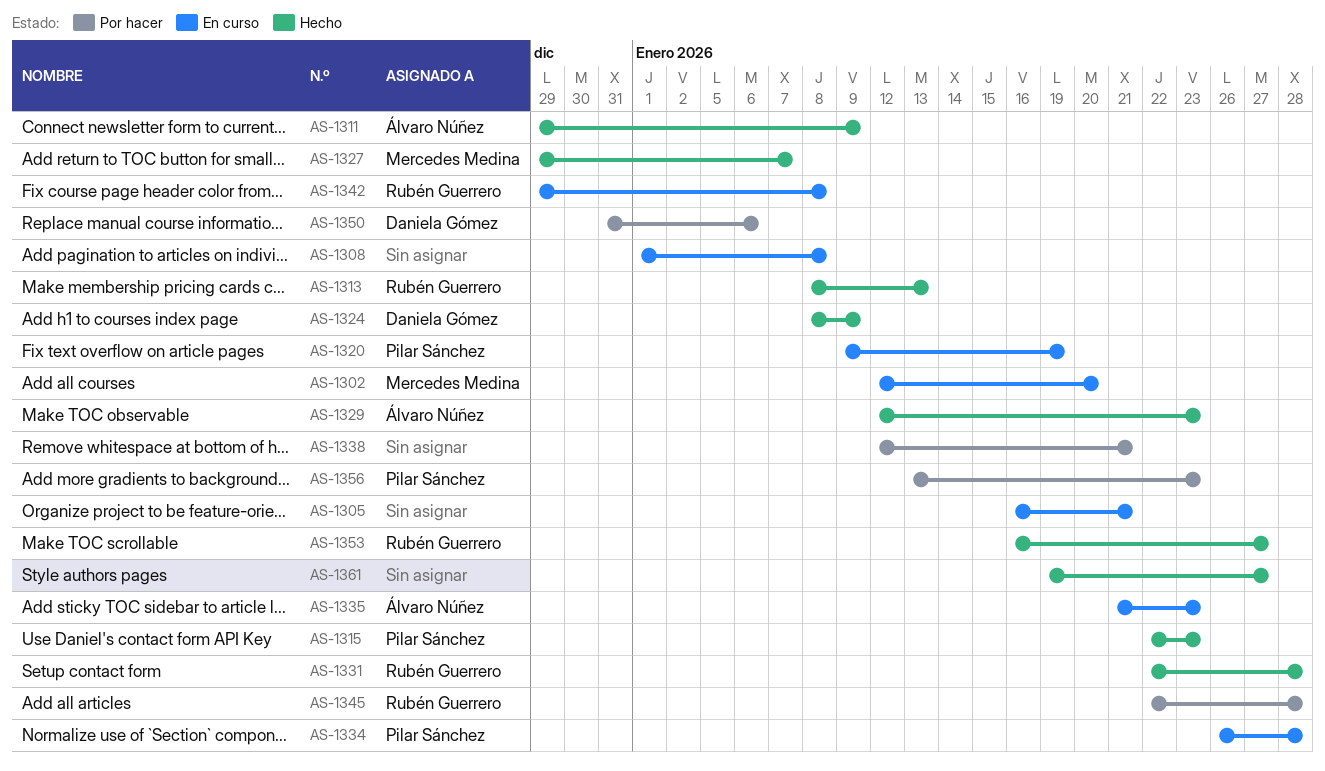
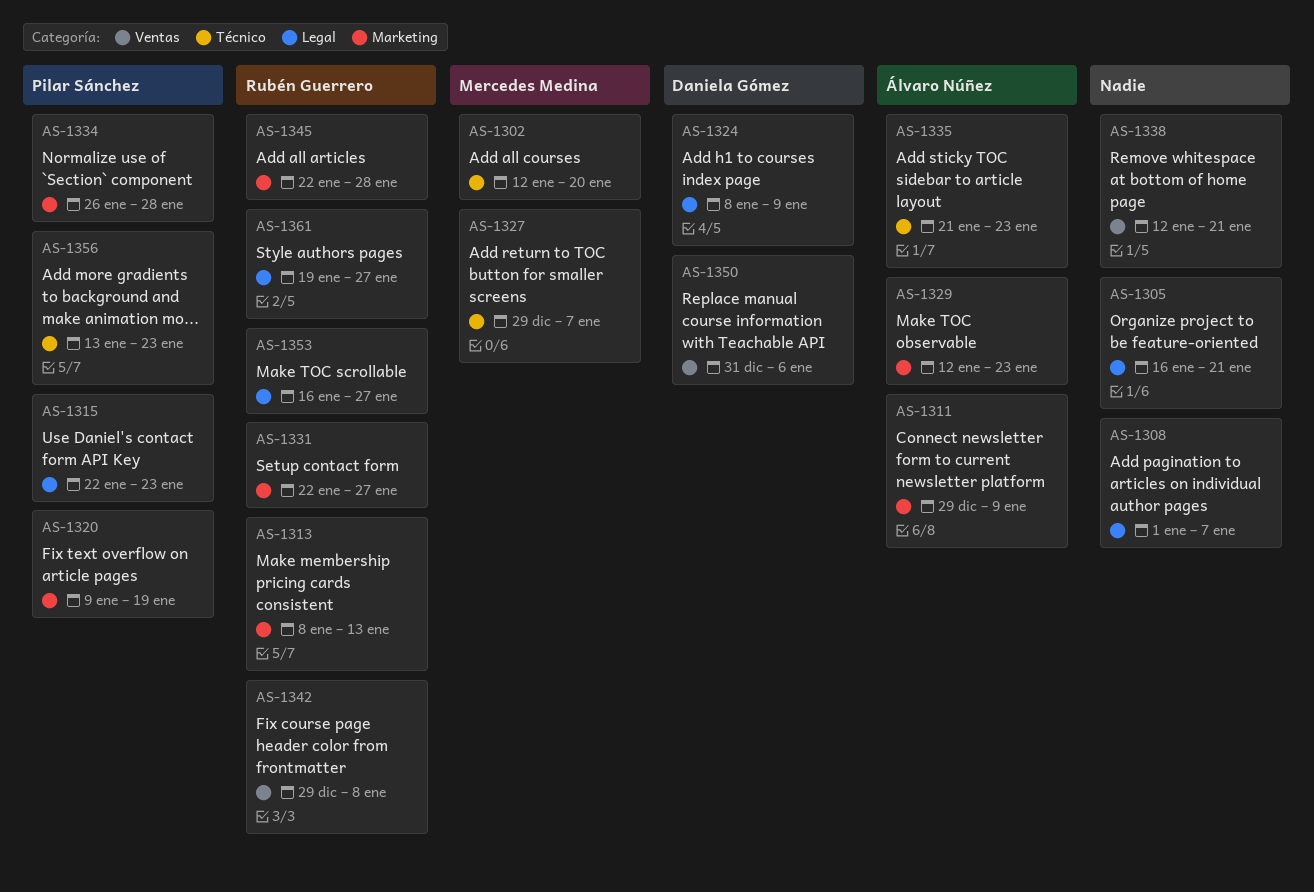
AS-1308, due: Jan 8 -> Jan 7
AS-1331, due: Jan 28 -> Jan 27
AS-1361, owner: none -> Rubén Guerrero

